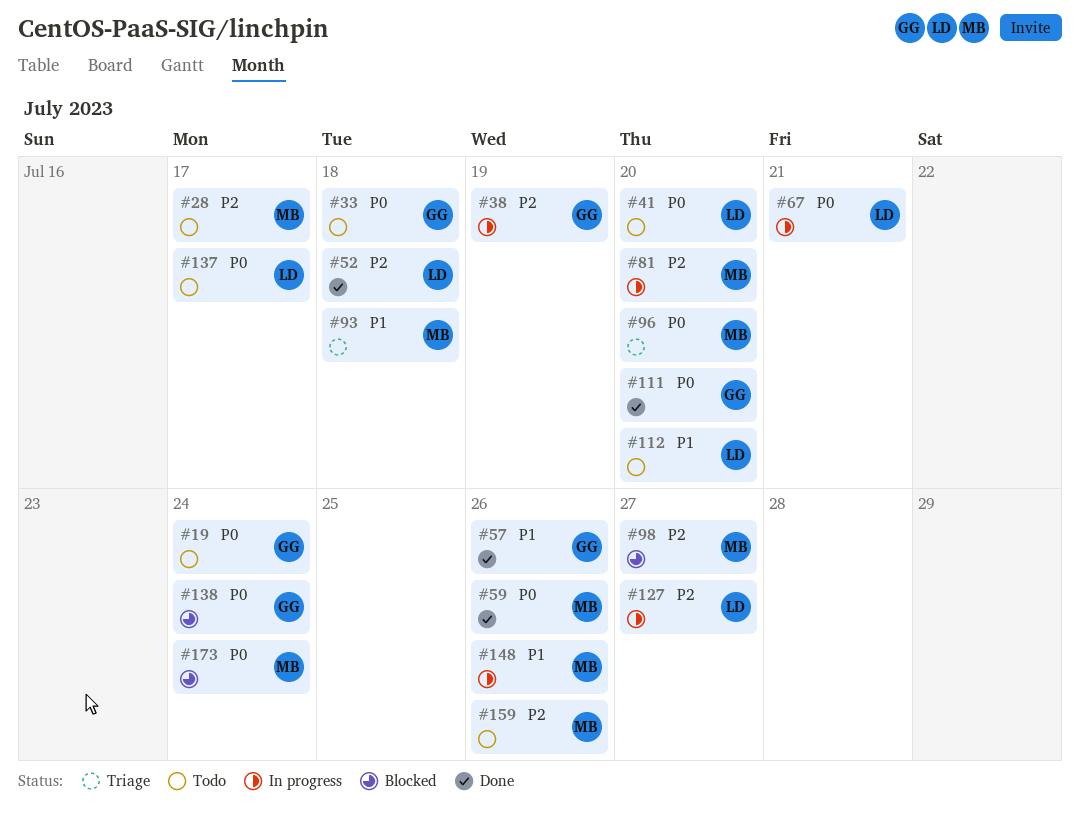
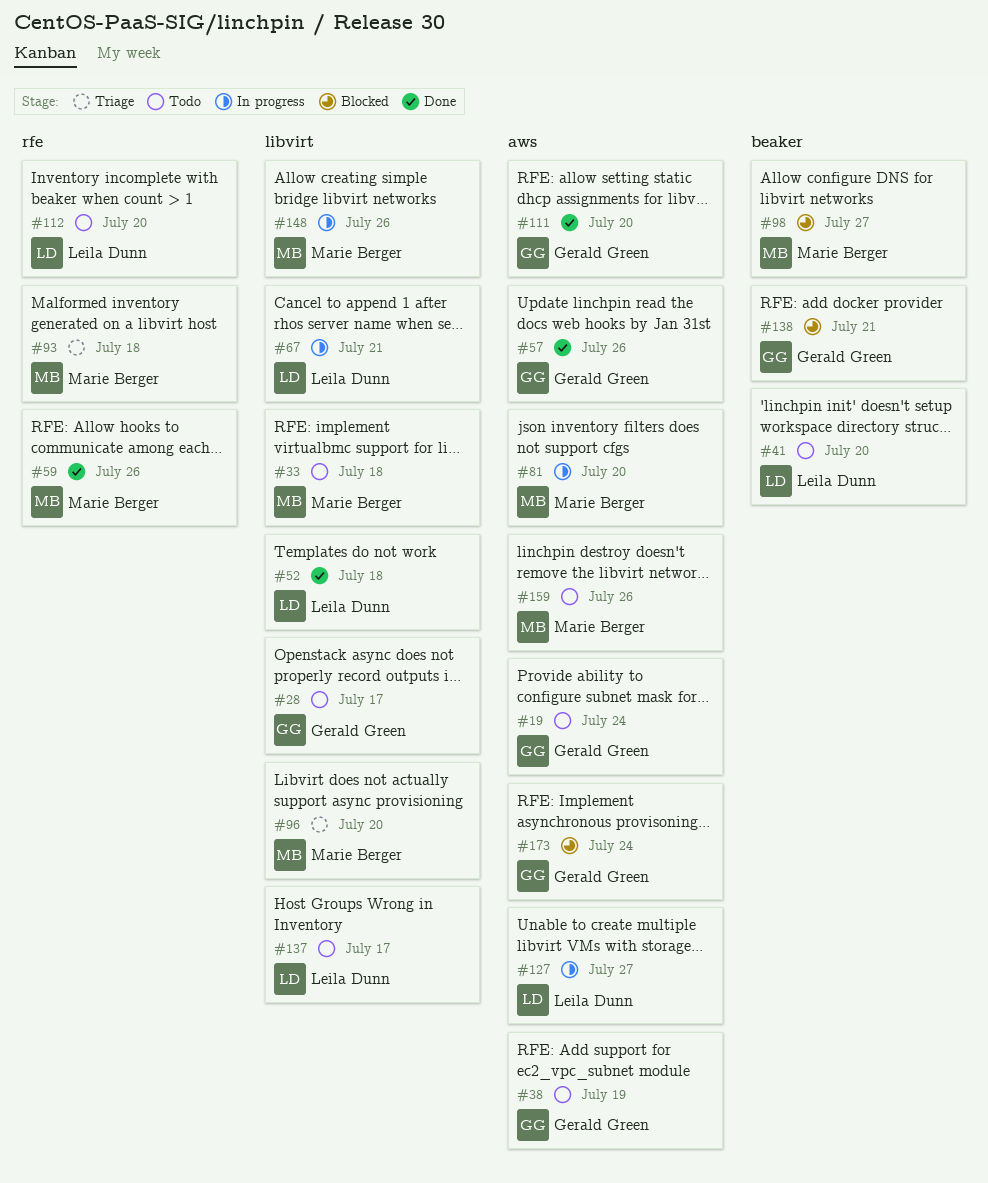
#28, owner: Marie Berger -> Gerald Green
#33, owner: Gerald Green -> Marie Berger
#38, status: In progress -> Todo
#138, due: Jul 24 -> Jul 21
#173, owner: Marie Berger -> Gerald Green

